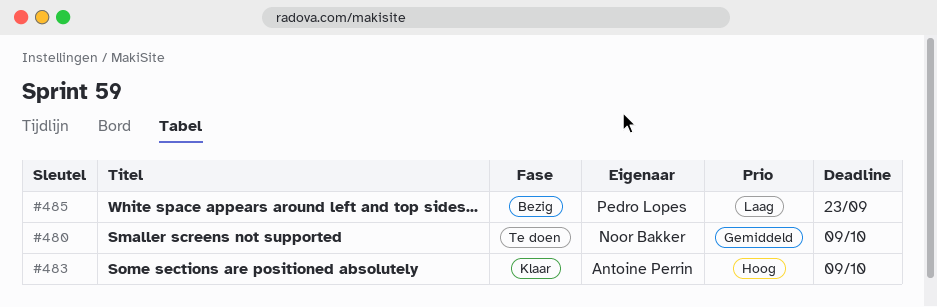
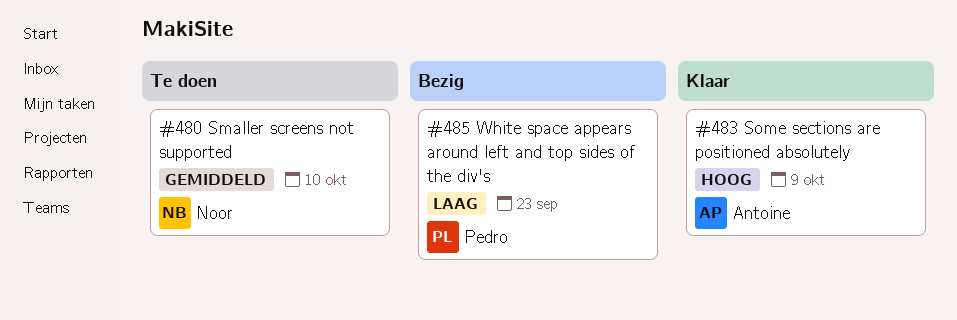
#480, due: Oct 9 -> Oct 10

